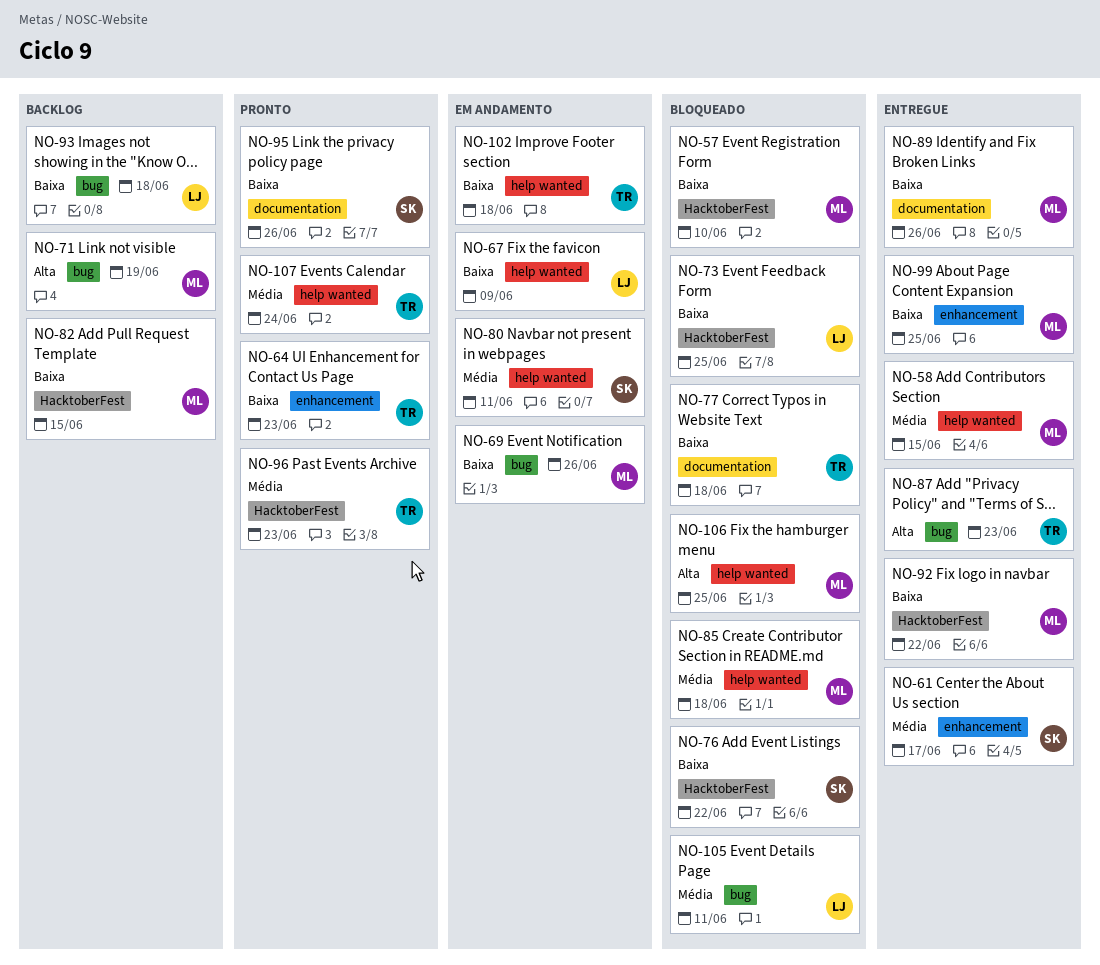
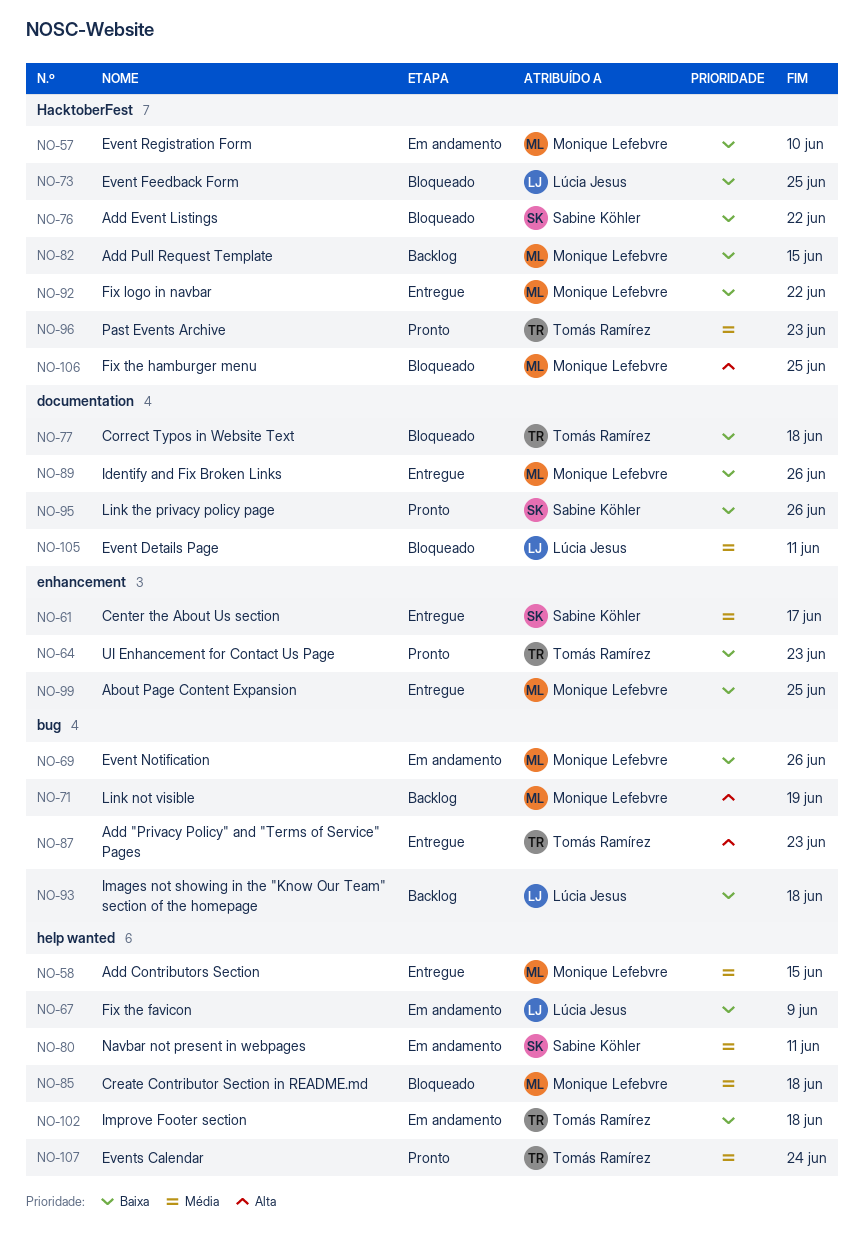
NO-57, status: Bloqueado -> Em andamento
NO-105, label: bug -> documentation
NO-106, label: help wanted -> HacktoberFest

